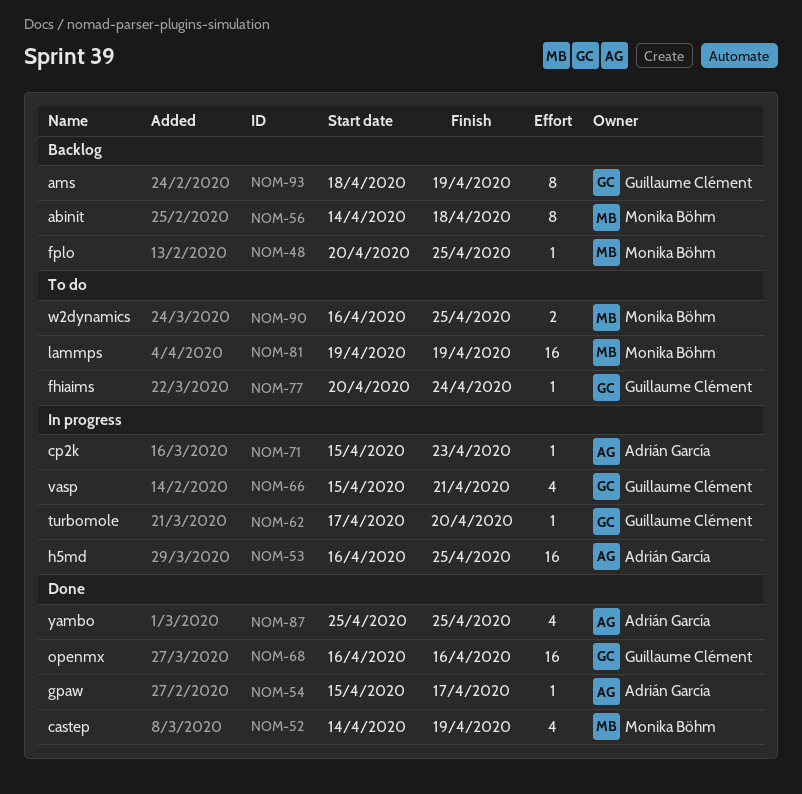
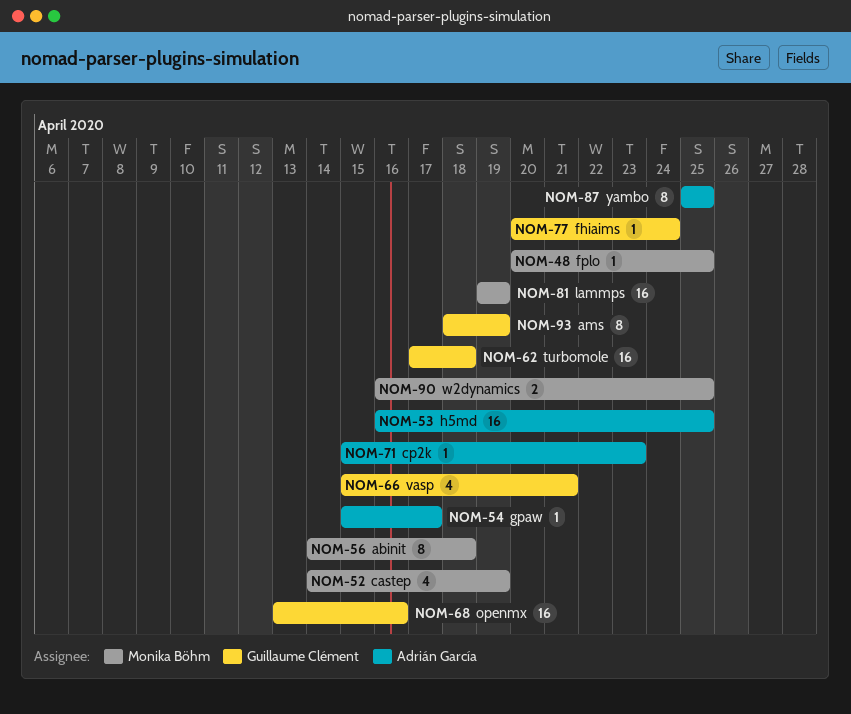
NOM-62, estimate: 1 -> 16
NOM-62, due: Apr 20 -> Apr 18
NOM-68, start: Apr 16 -> Apr 13
NOM-87, estimate: 4 -> 8

